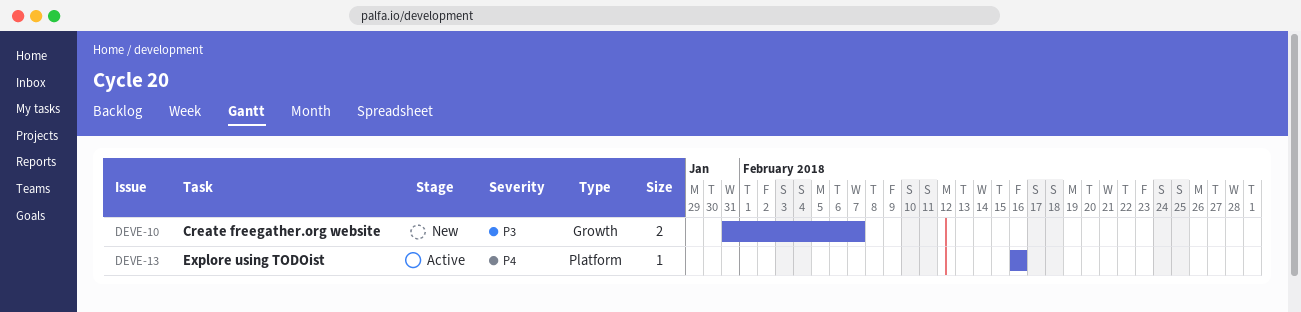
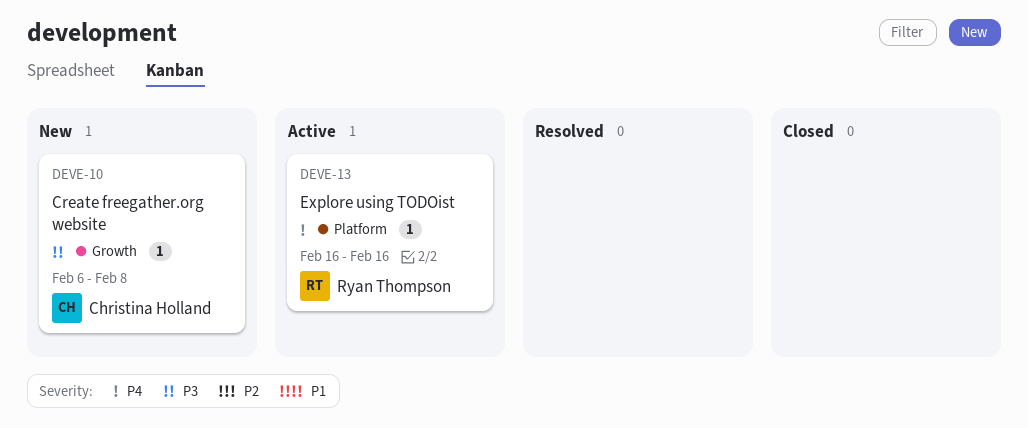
DEVE-10, estimate: 2 -> 1
DEVE-10, start: Jan 31 -> Feb 6
DEVE-10, due: Feb 7 -> Feb 8

